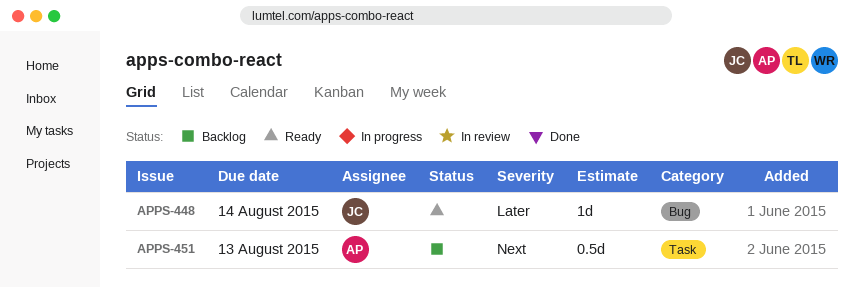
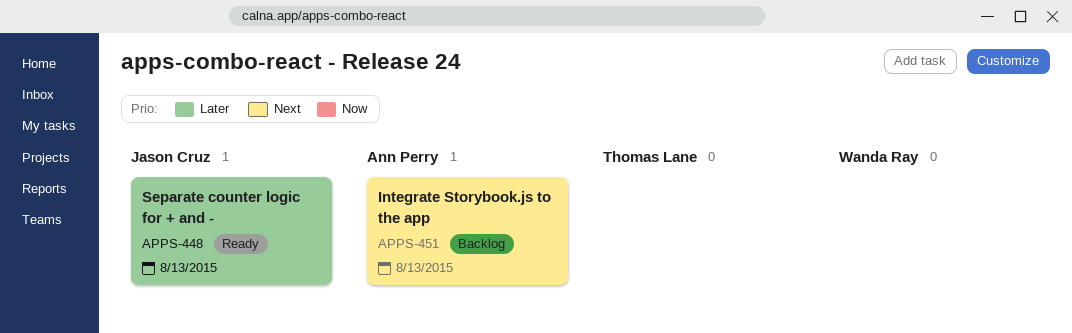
APPS-448, due: Aug 14 -> Aug 13

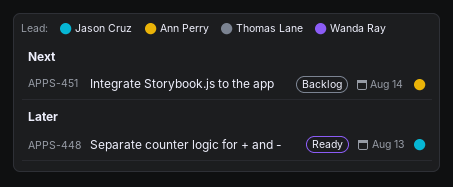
APPS-451, due: Aug 13 -> Aug 14

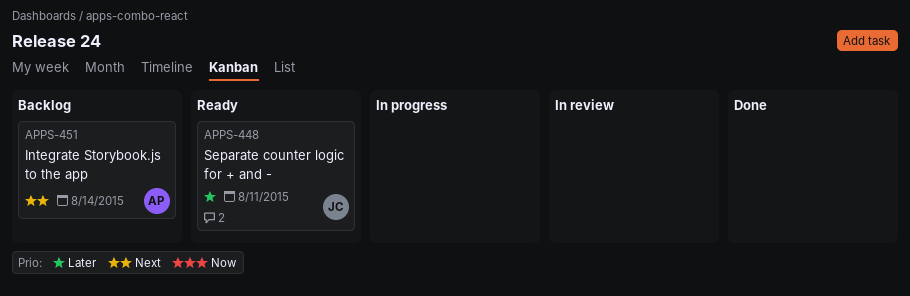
APPS-448, due: Aug 13 -> Aug 11

